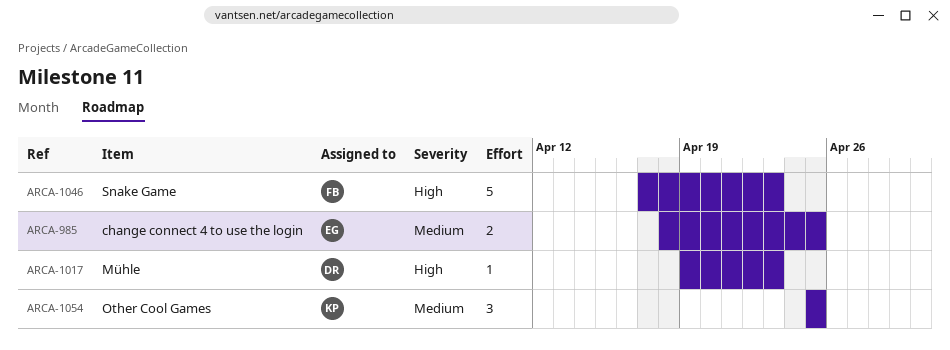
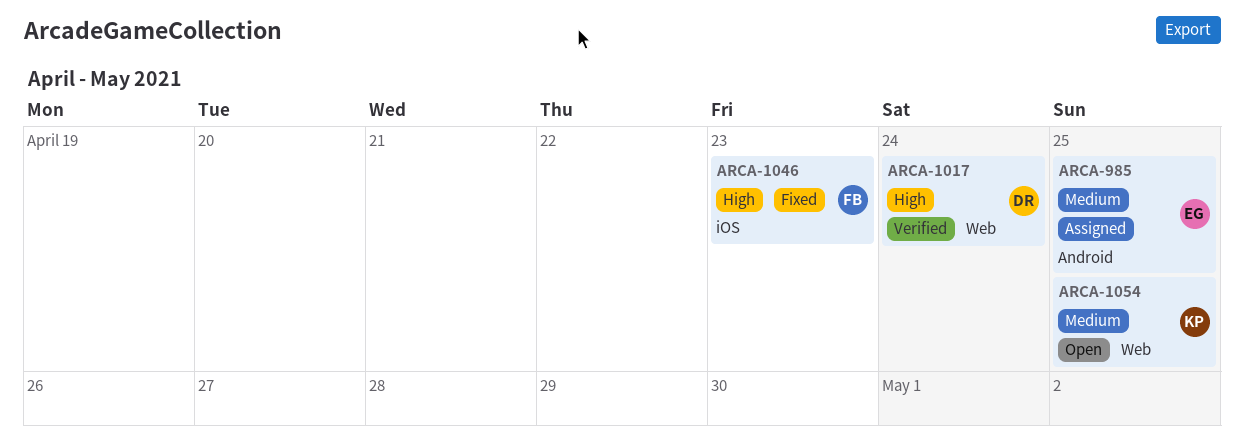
ARCA-1017, due: Apr 23 -> Apr 24

